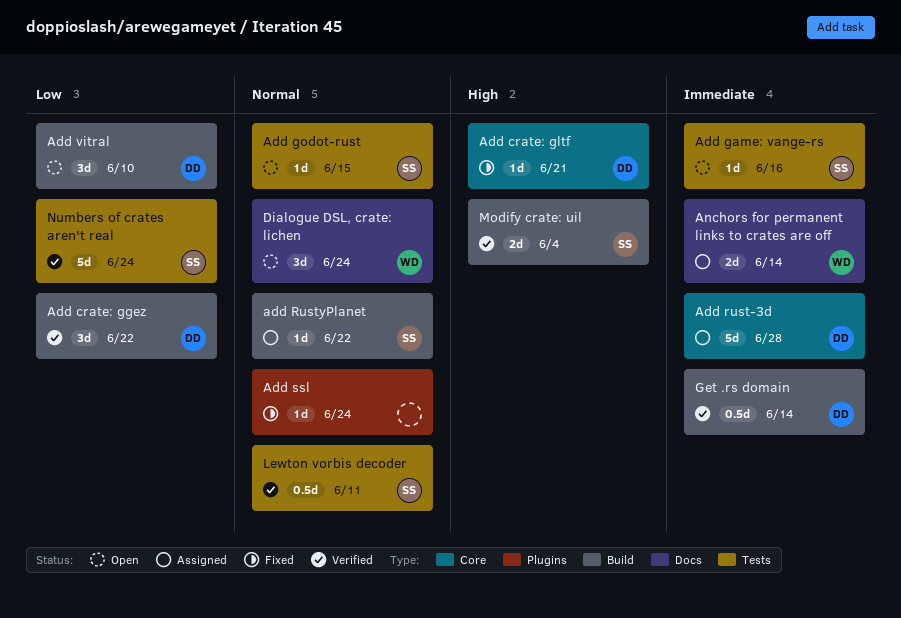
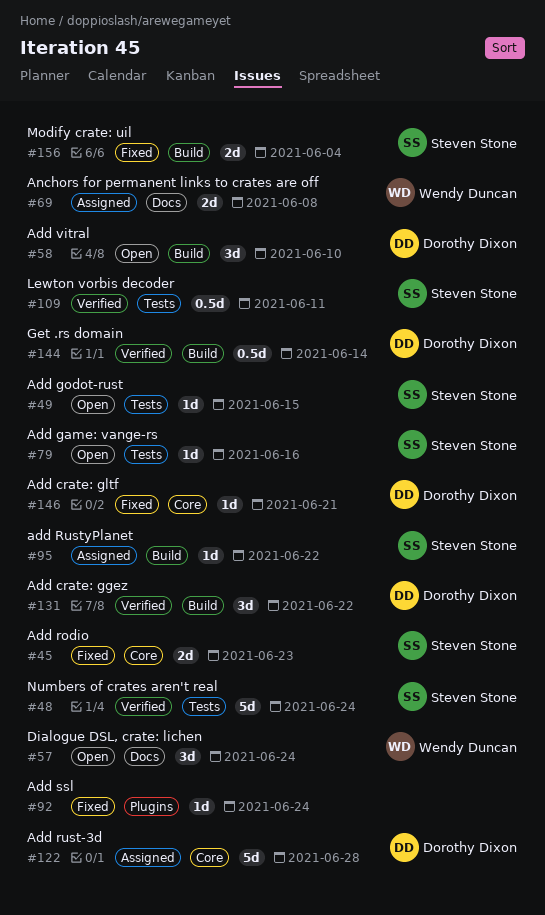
Add rodio: none -> present
Anchors for permanent links to crates are off, due: Jun 14 -> Jun 8
Modify crate: uil, status: Verified -> Fixed

